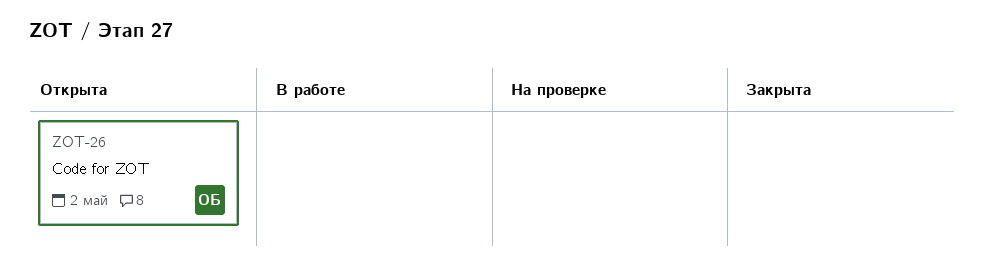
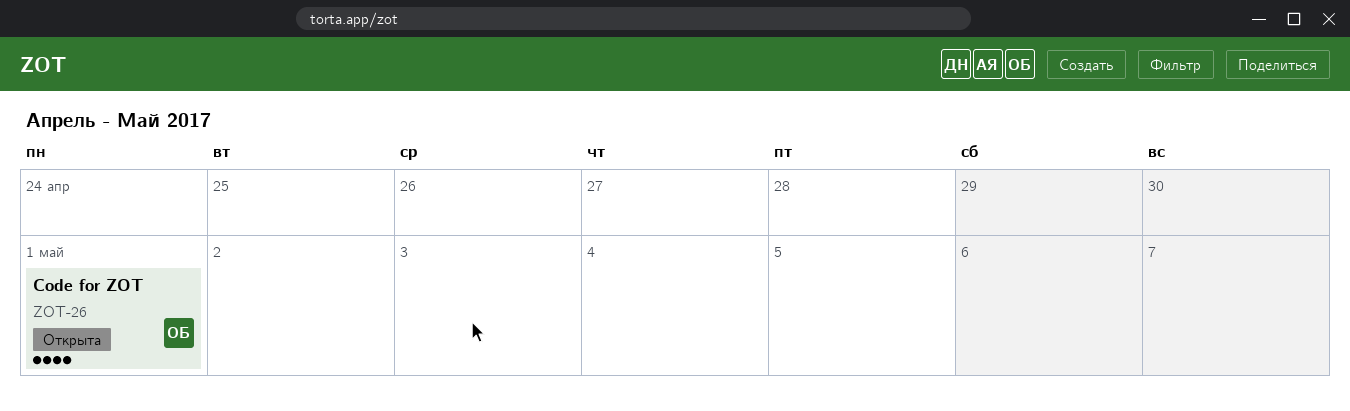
ZOT-26, due: May 2 -> May 1

